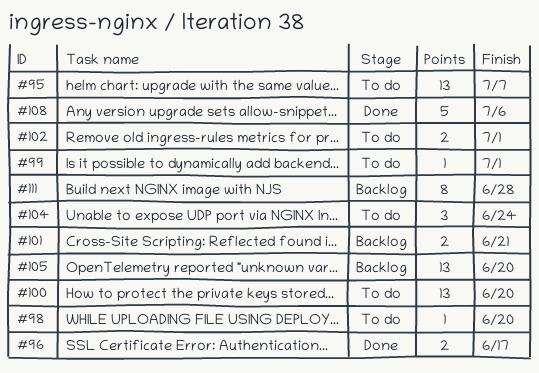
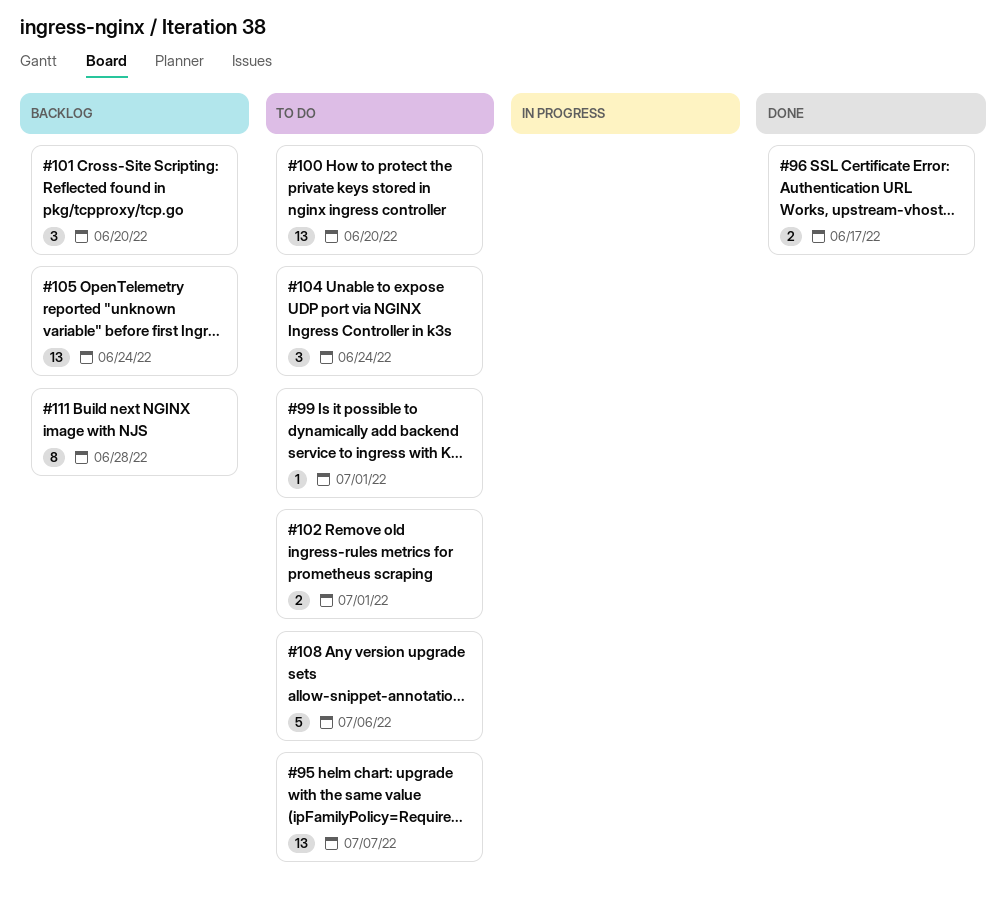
#98: present -> none
#101, estimate: 2 -> 3
#101, due: Jun 21 -> Jun 20
#105, due: Jun 20 -> Jun 24
#108, status: Done -> To do

